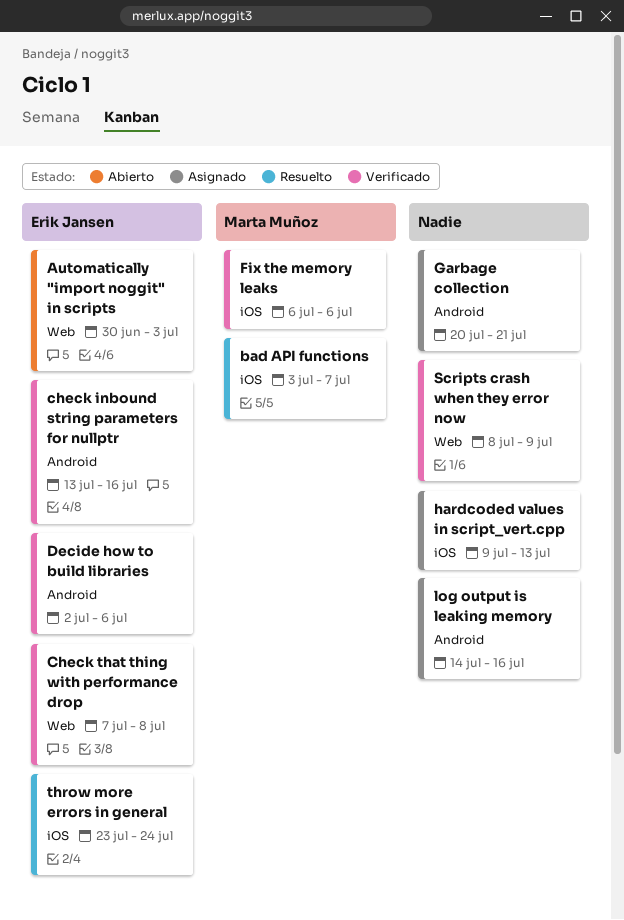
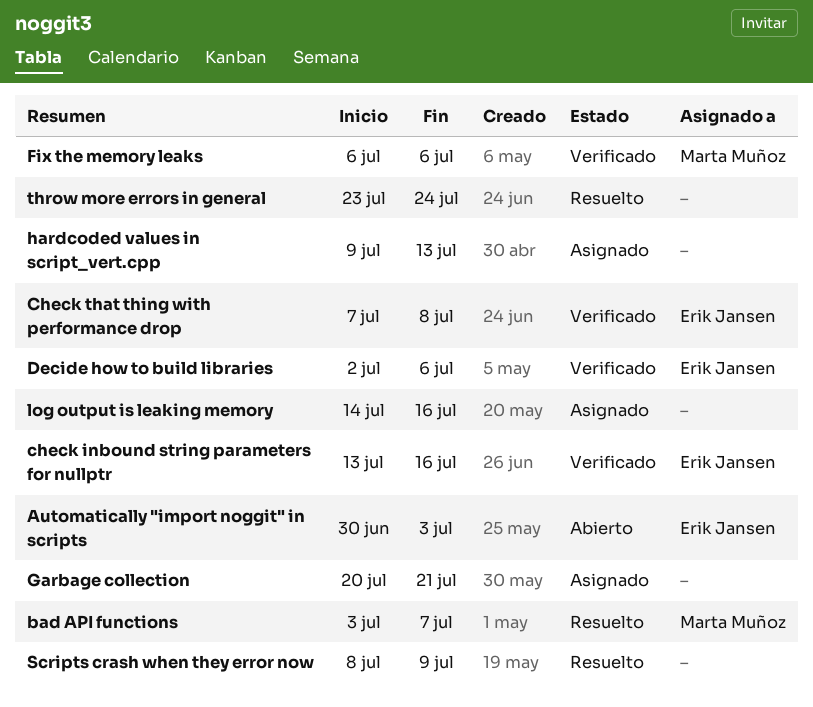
Scripts crash when they error now, status: Verificado -> Resuelto
throw more errors in general, owner: Erik Jansen -> none

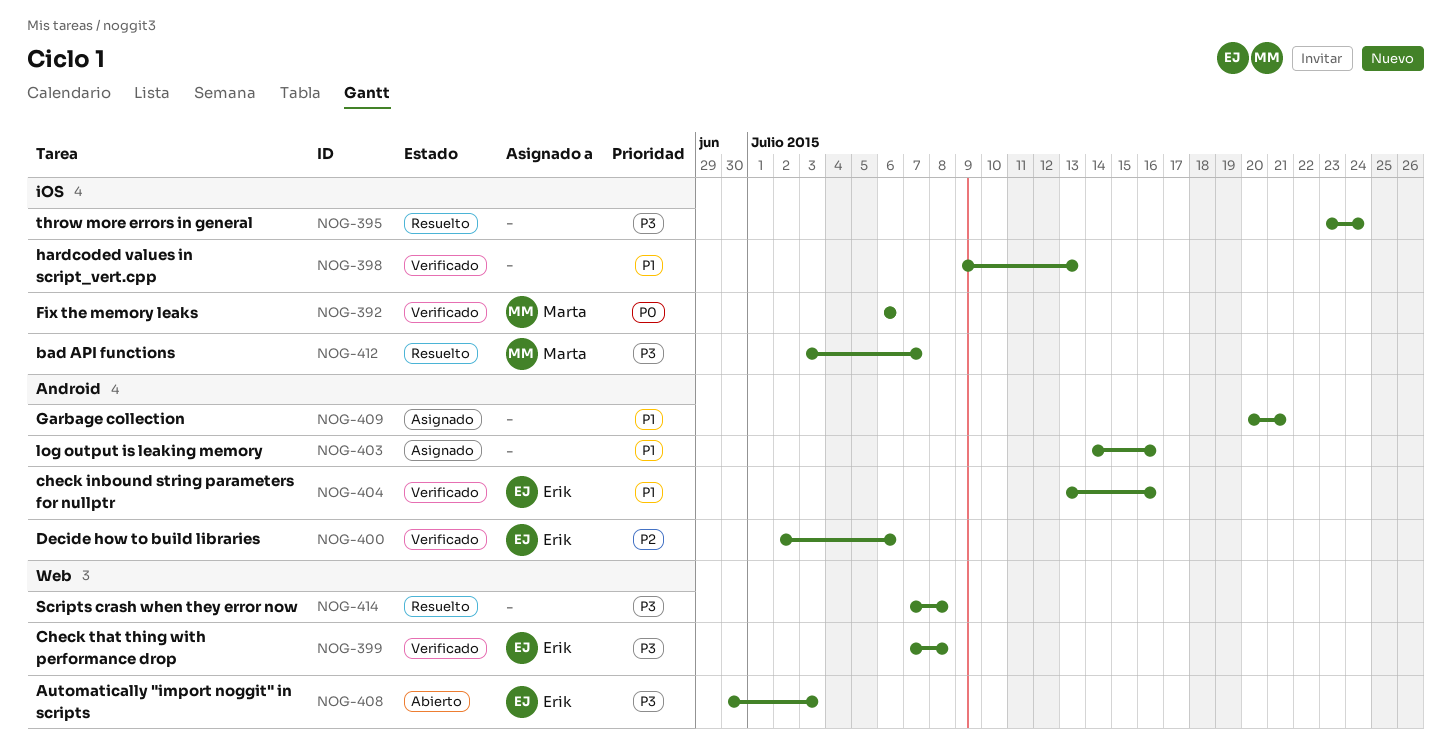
hardcoded values in script_vert.cpp, status: Asignado -> Verificado
Scripts crash when they error now, start: Jul 8 -> Jul 7
Scripts crash when they error now, due: Jul 9 -> Jul 8

